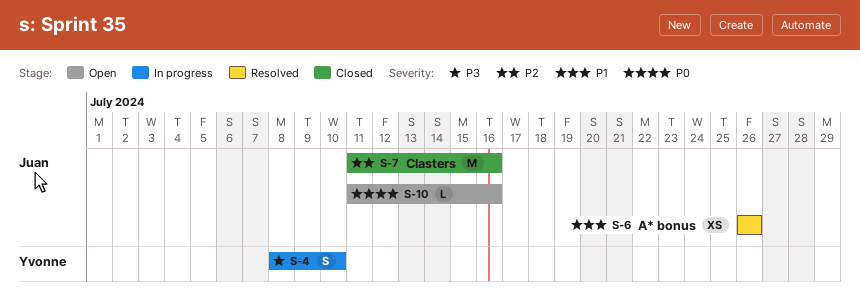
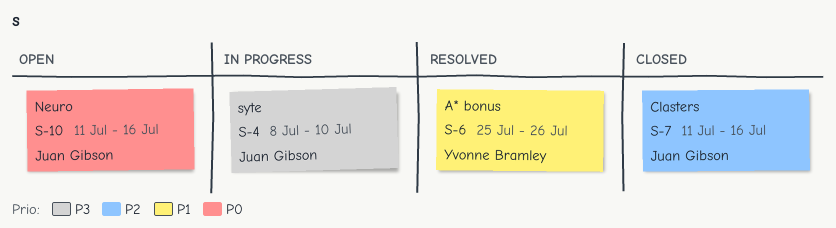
S-4, owner: Yvonne Bramley -> Juan Gibson
S-6, owner: Juan Gibson -> Yvonne Bramley
S-6, start: Jul 26 -> Jul 25

